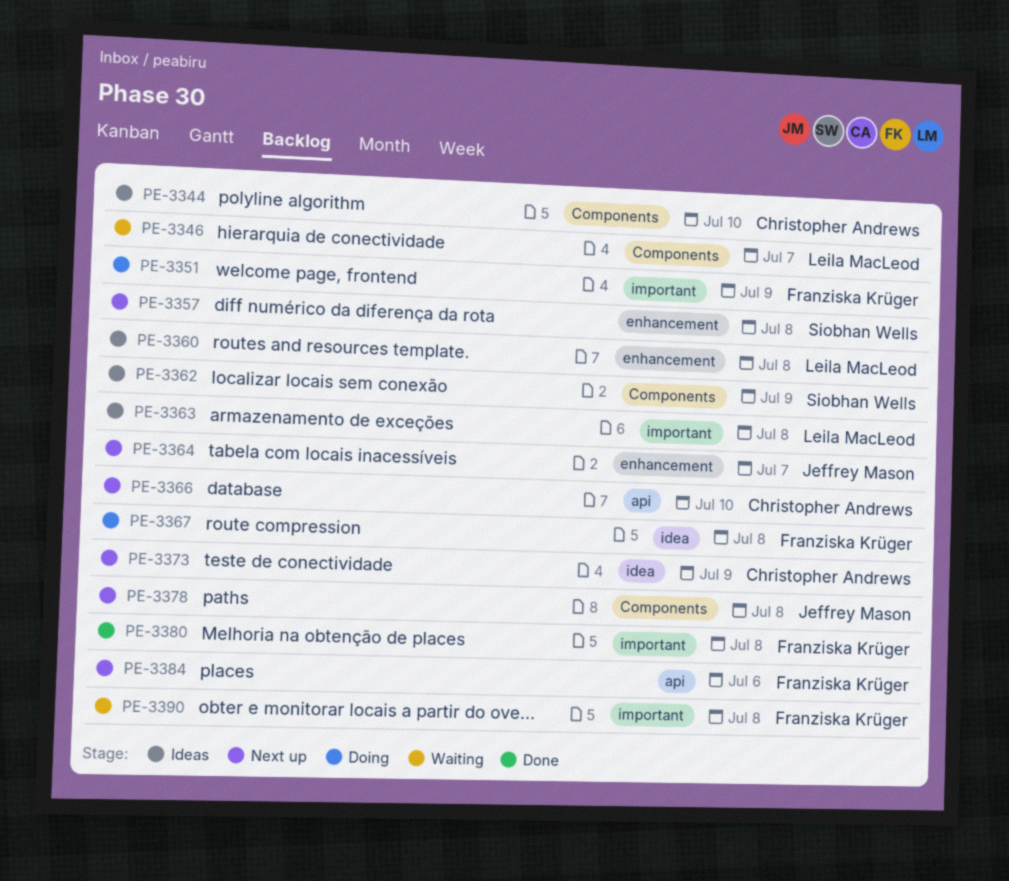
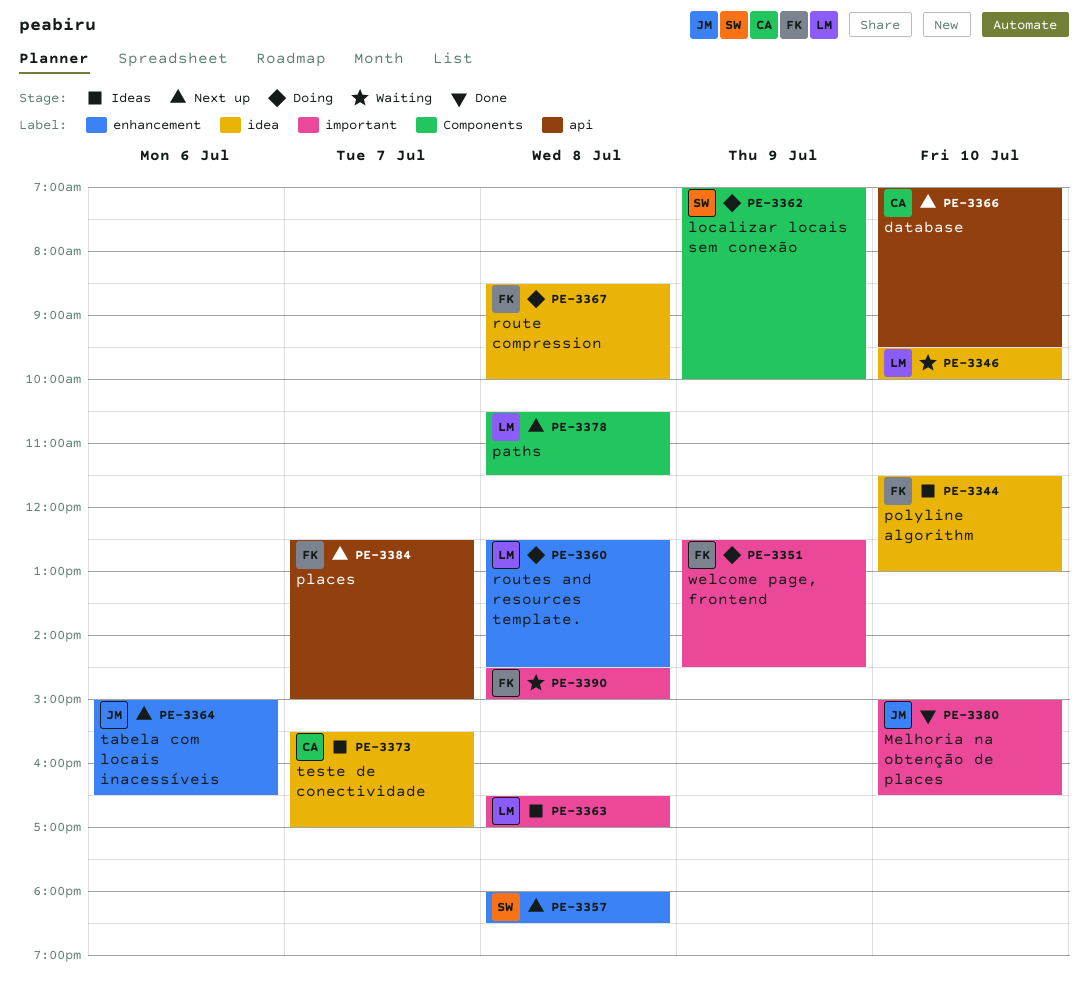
PE-3344, owner: Christopher Andrews -> Franziska Krüger
PE-3344, label: Components -> idea
PE-3346, label: Components -> idea
PE-3346, day: Jul 7 -> Jul 10
PE-3360, status: Ideas -> Doing
PE-3362, status: Ideas -> Doing
PE-3364, day: Jul 7 -> Jul 6
PE-3373, status: Next up -> Ideas
PE-3373, day: Jul 9 -> Jul 7
PE-3378, owner: Jeffrey Mason -> Leila MacLeod
PE-3380, owner: Franziska Krüger -> Jeffrey Mason
PE-3380, day: Jul 8 -> Jul 10
PE-3384, day: Jul 6 -> Jul 7

